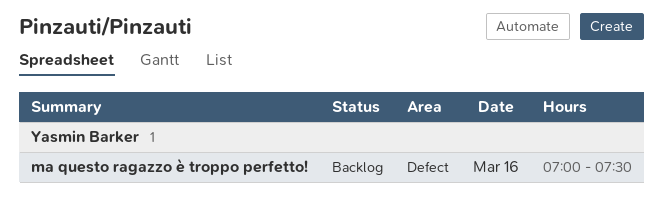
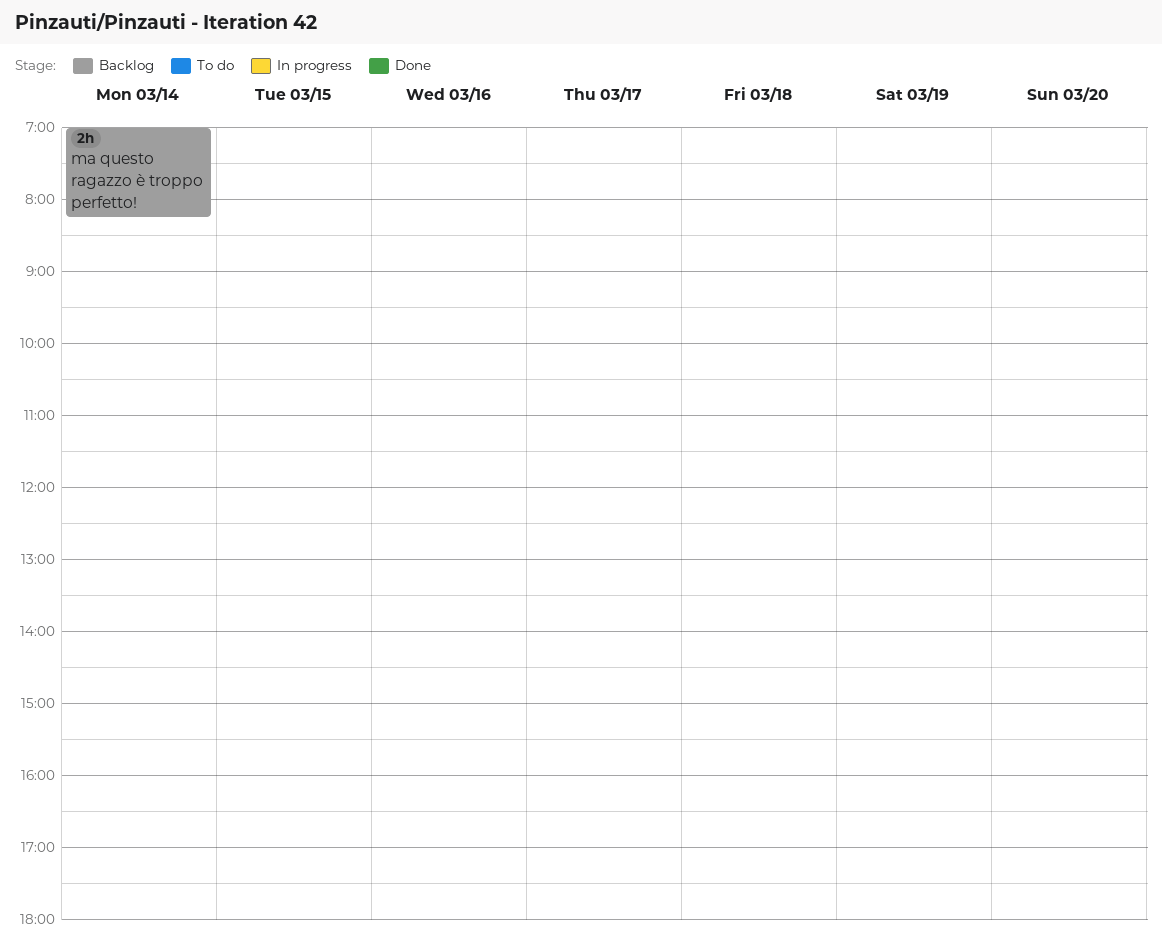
ma questo ragazzo è troppo perfetto!, day: Mar 16 -> Mar 14
ma questo ragazzo è troppo perfetto!, ends: 07:30 -> 08:15

